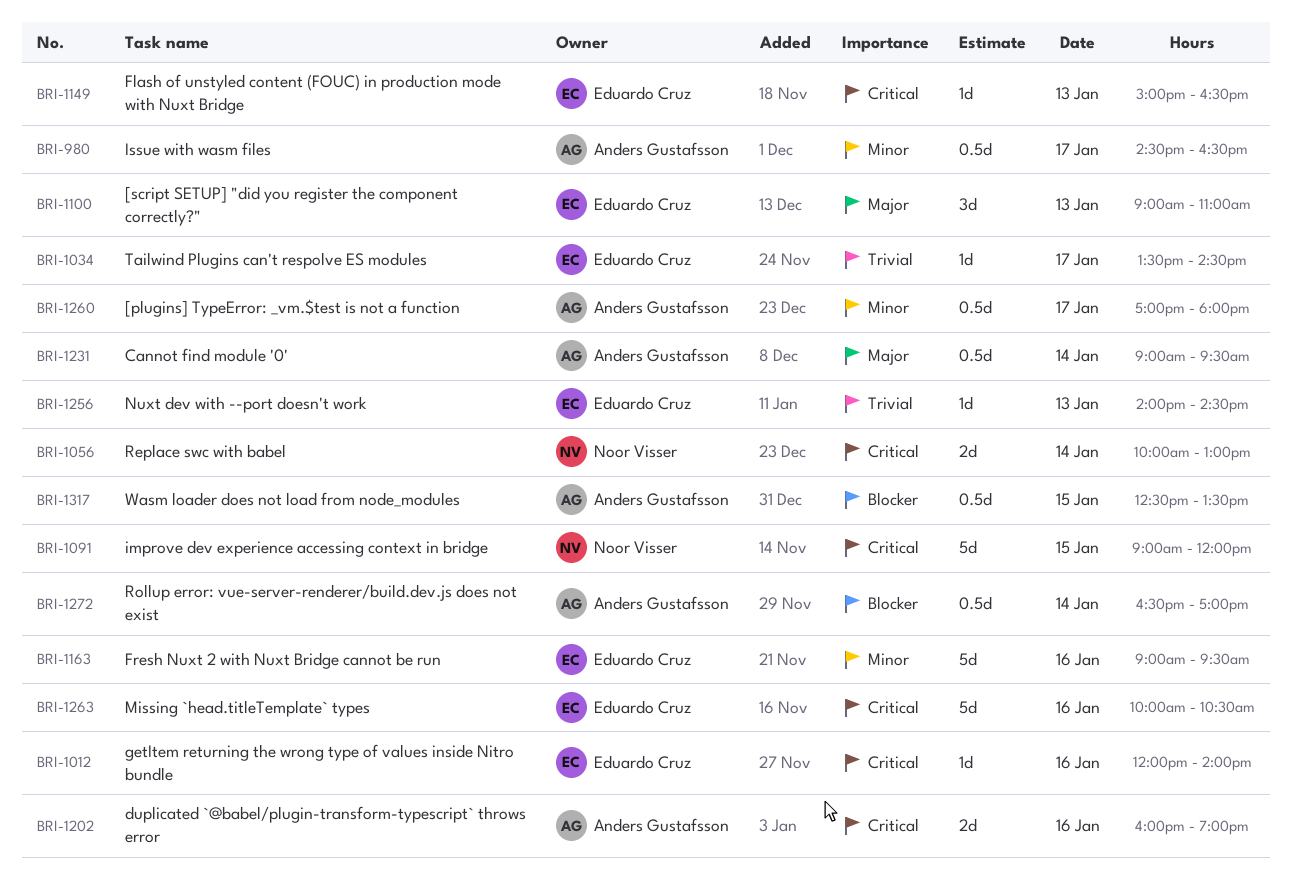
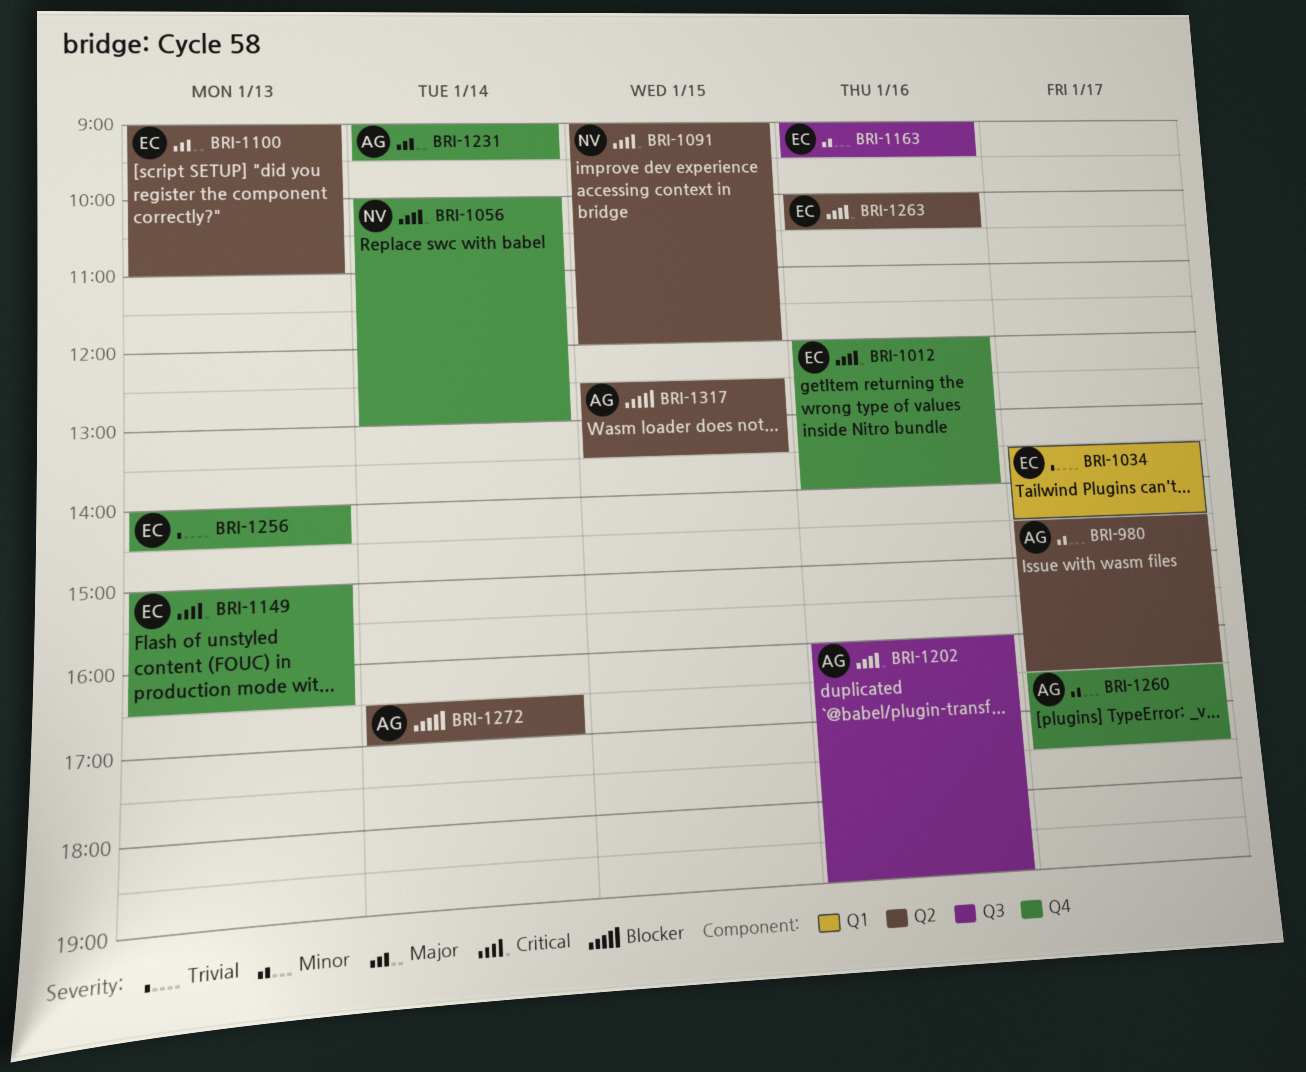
BRI-1260, begins: 17:00 -> 16:30
BRI-1260, ends: 18:00 -> 17:30

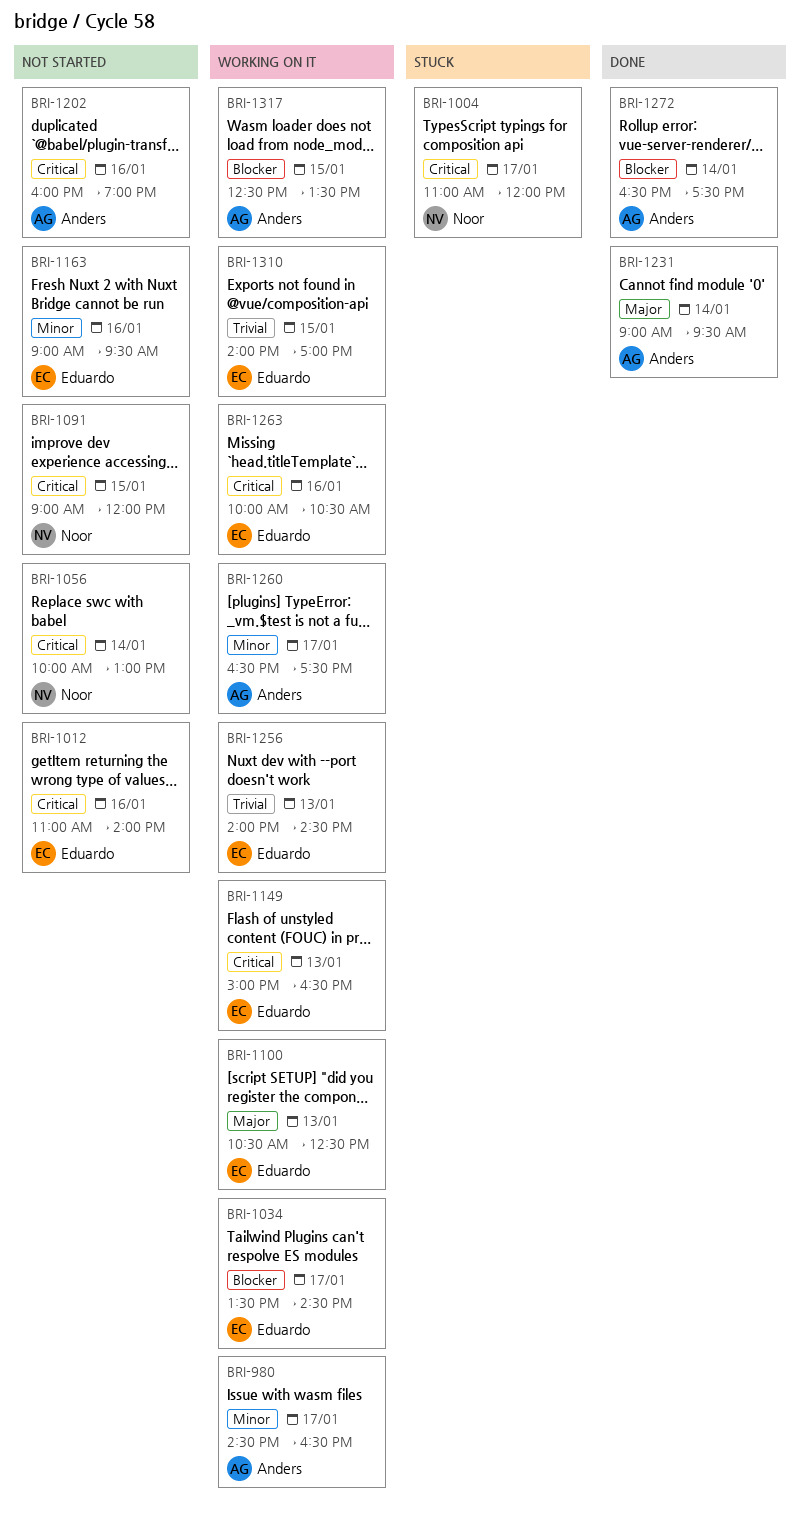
BRI-1004: none -> present
BRI-1012, begins: 12:00 -> 11:00
BRI-1034, priority: Trivial -> Blocker
BRI-1100, begins: 09:00 -> 10:30
BRI-1100, ends: 11:00 -> 12:30
BRI-1272, ends: 17:00 -> 17:30
BRI-1310: none -> present

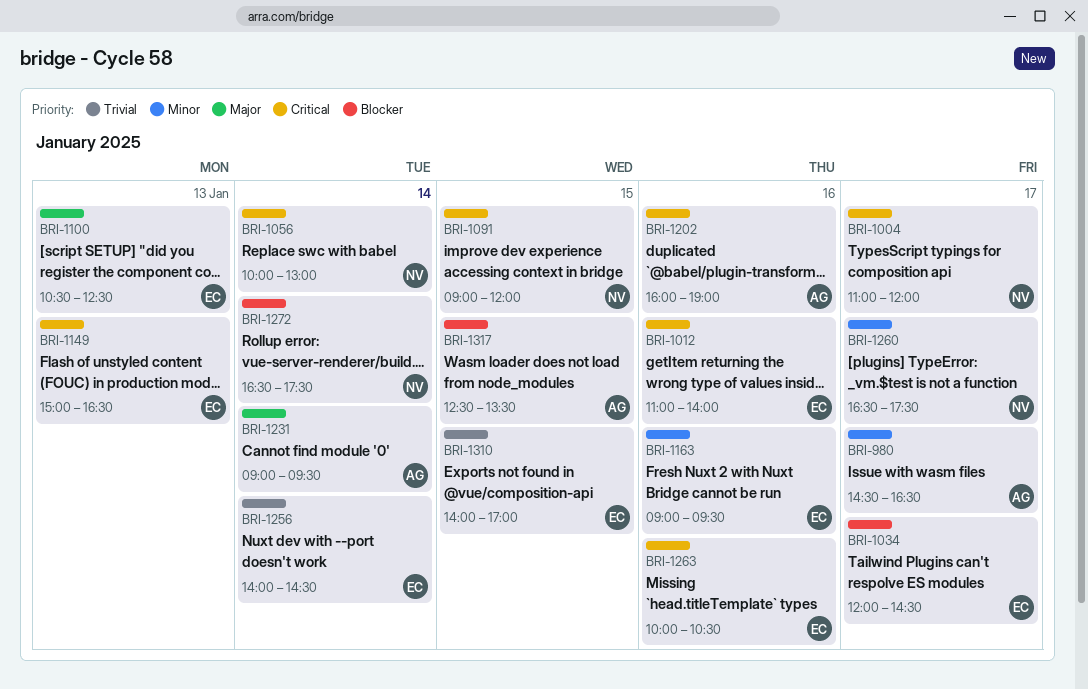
BRI-1034, begins: 13:30 -> 12:00
BRI-1256, day: Jan 13 -> Jan 14
BRI-1260, owner: Anders -> Noor
BRI-1272, owner: Anders -> Noor

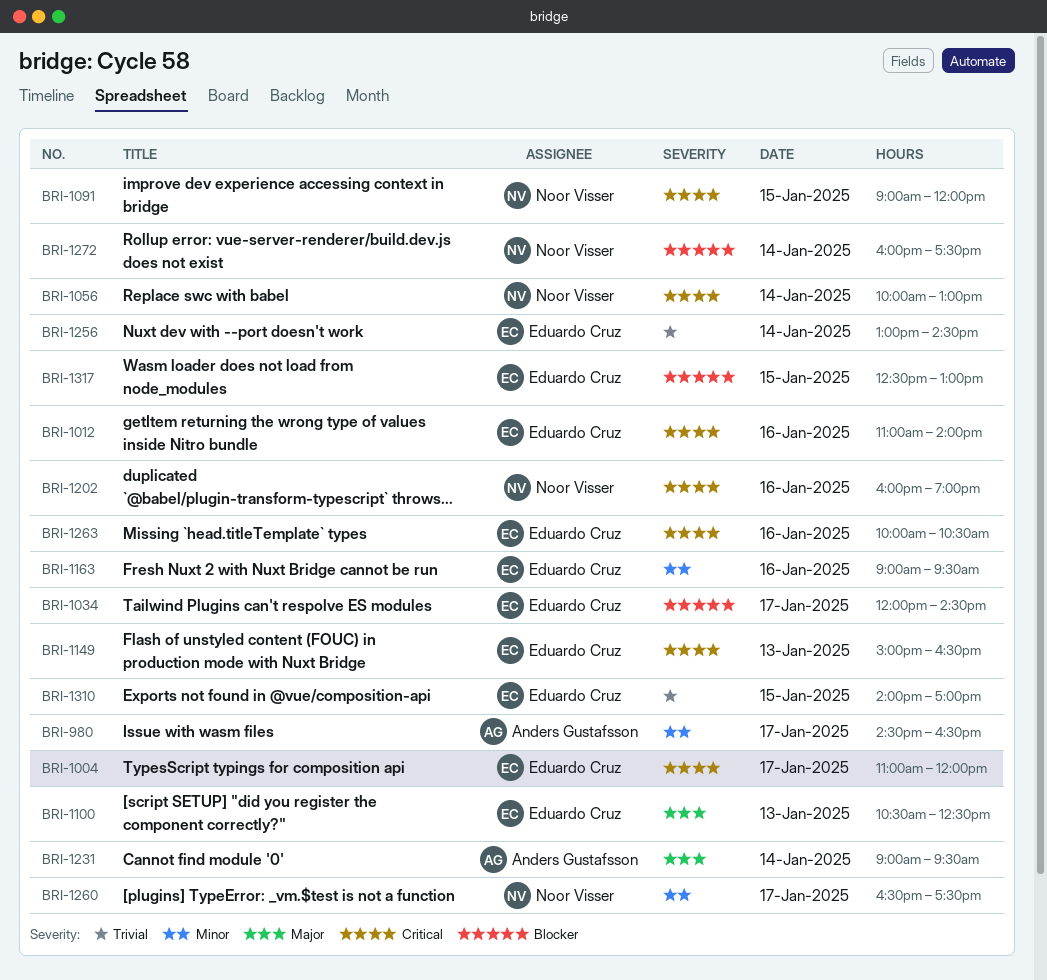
BRI-1004, owner: Noor Visser -> Eduardo Cruz
BRI-1202, owner: Anders Gustafsson -> Noor Visser
BRI-1256, begins: 14:00 -> 13:00
BRI-1272, begins: 16:30 -> 16:00
BRI-1317, owner: Anders Gustafsson -> Eduardo Cruz
BRI-1317, ends: 13:30 -> 13:00

